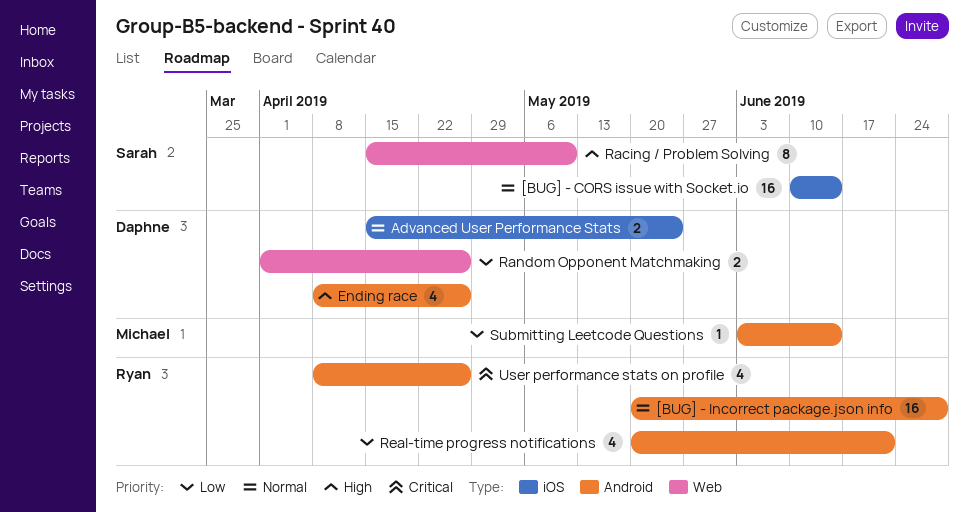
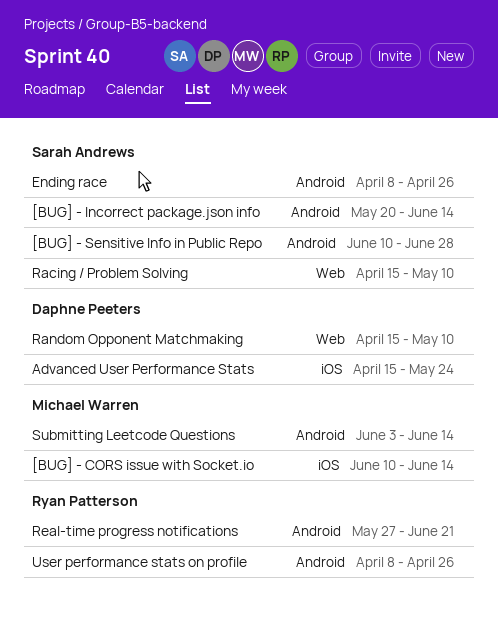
[BUG] - CORS issue with Socket.io, owner: Sarah Andrews -> Michael Warren
[BUG] - Incorrect package.json info, owner: Ryan Patterson -> Sarah Andrews
[BUG] - Incorrect package.json info, due: Jun 28 -> Jun 14
[BUG] - Sensitive Info in Public Repo: none -> present
Ending race, owner: Daphne Peeters -> Sarah Andrews
Random Opponent Matchmaking, start: Apr 1 -> Apr 15
Random Opponent Matchmaking, due: Apr 26 -> May 10
Real-time progress notifications, start: May 20 -> May 27

